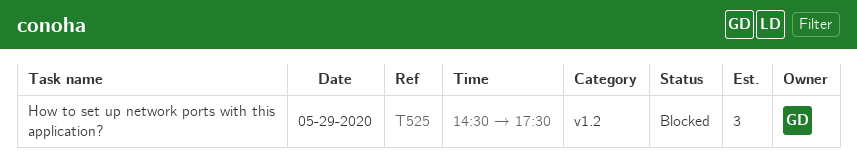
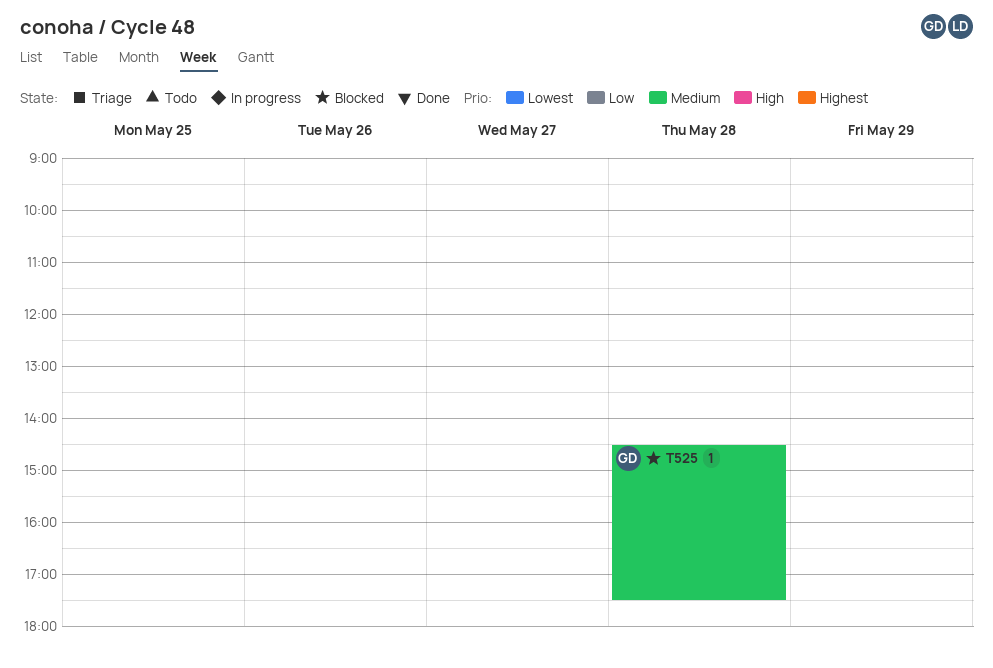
T525, estimate: 3 -> 1
T525, day: May 29 -> May 28

